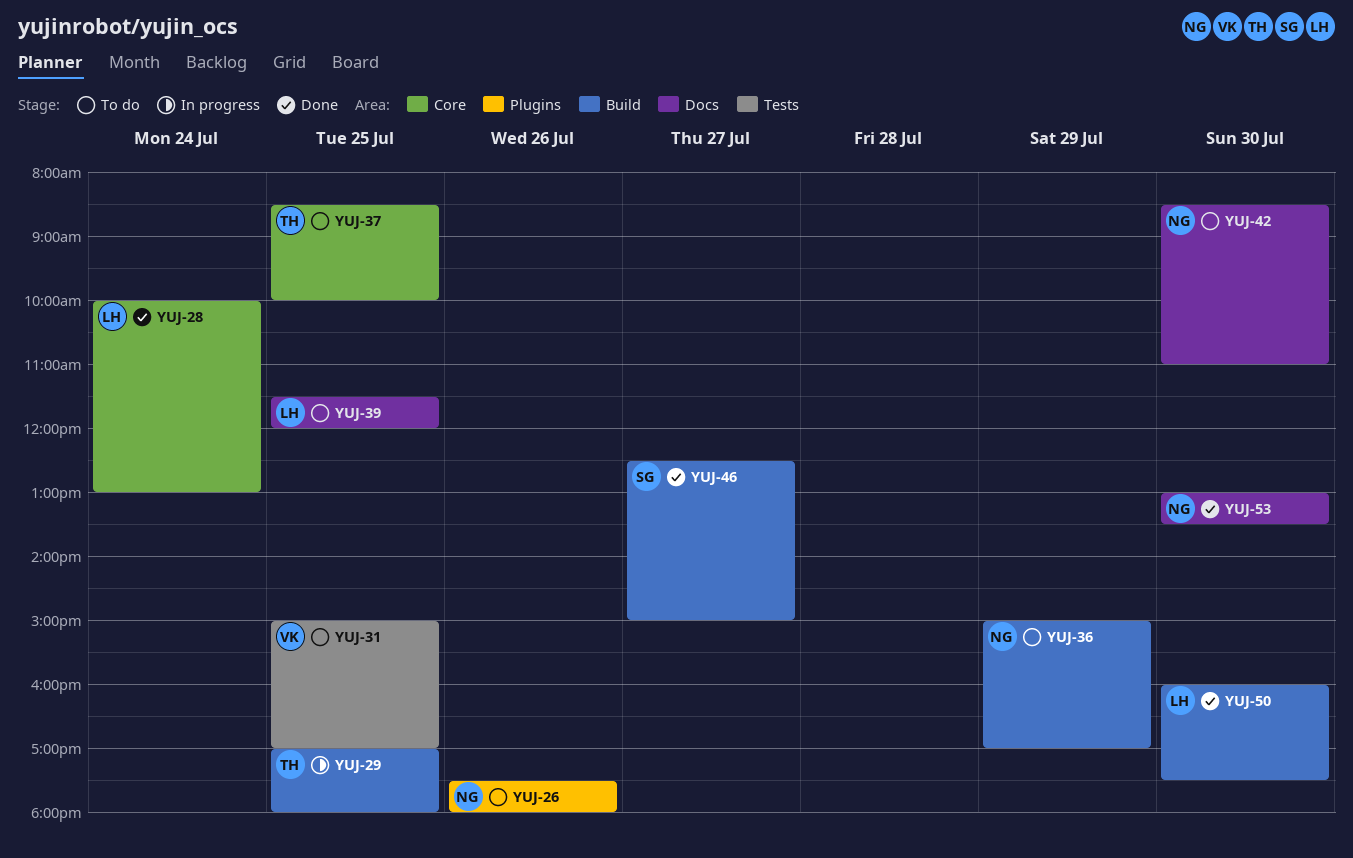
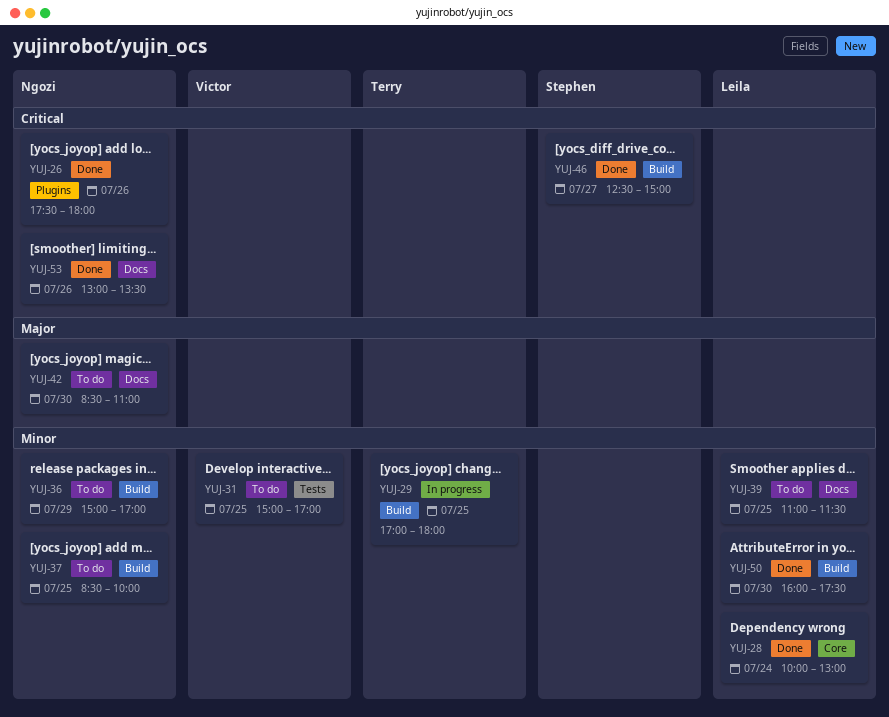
YUJ-26, status: To do -> Done
YUJ-37, owner: Terry -> Ngozi
YUJ-37, label: Core -> Build
YUJ-39, begins: 11:30 -> 11:00
YUJ-39, ends: 12:00 -> 11:30
YUJ-53, day: Jul 30 -> Jul 26

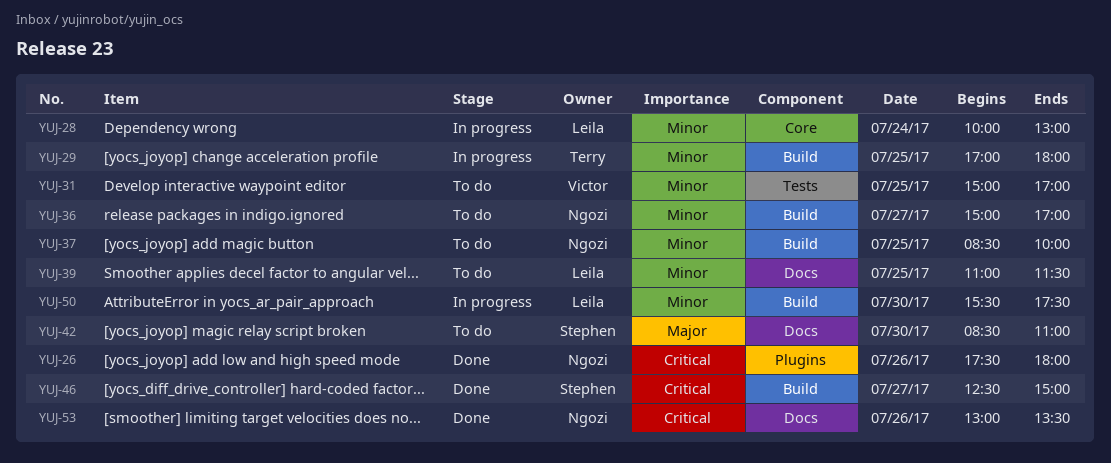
YUJ-28, status: Done -> In progress
YUJ-36, day: Jul 29 -> Jul 27
YUJ-42, owner: Ngozi -> Stephen
YUJ-50, status: Done -> In progress
YUJ-50, begins: 16:00 -> 15:30

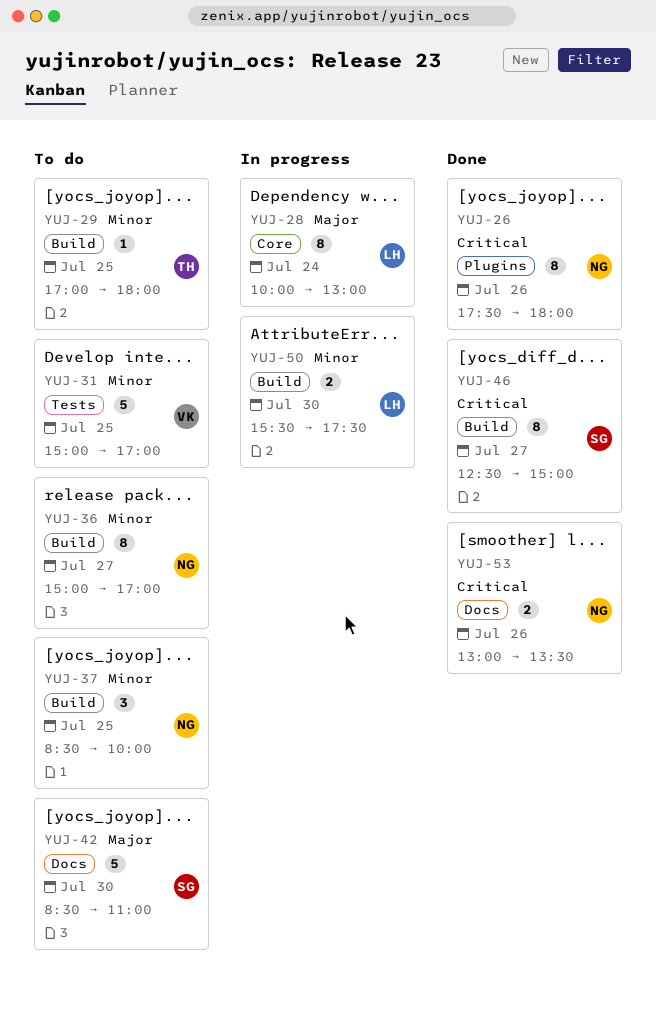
YUJ-28, priority: Minor -> Major
YUJ-29, status: In progress -> To do
YUJ-39: present -> none

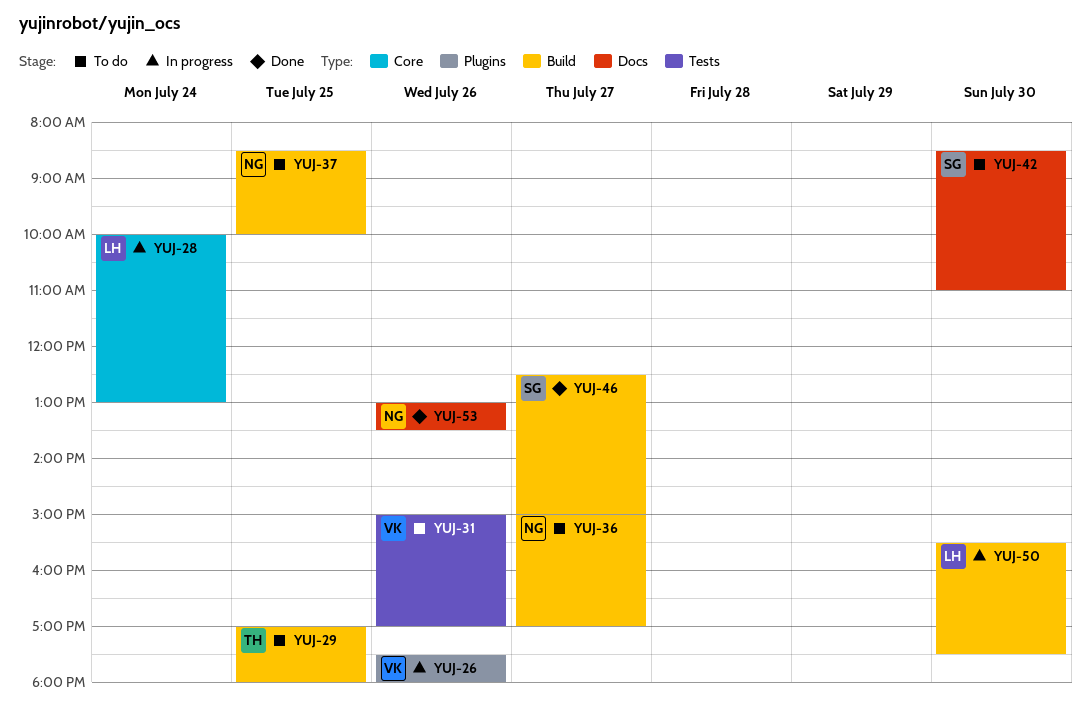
YUJ-26, status: Done -> In progress
YUJ-26, owner: NG -> VK
YUJ-31, day: Jul 25 -> Jul 26

